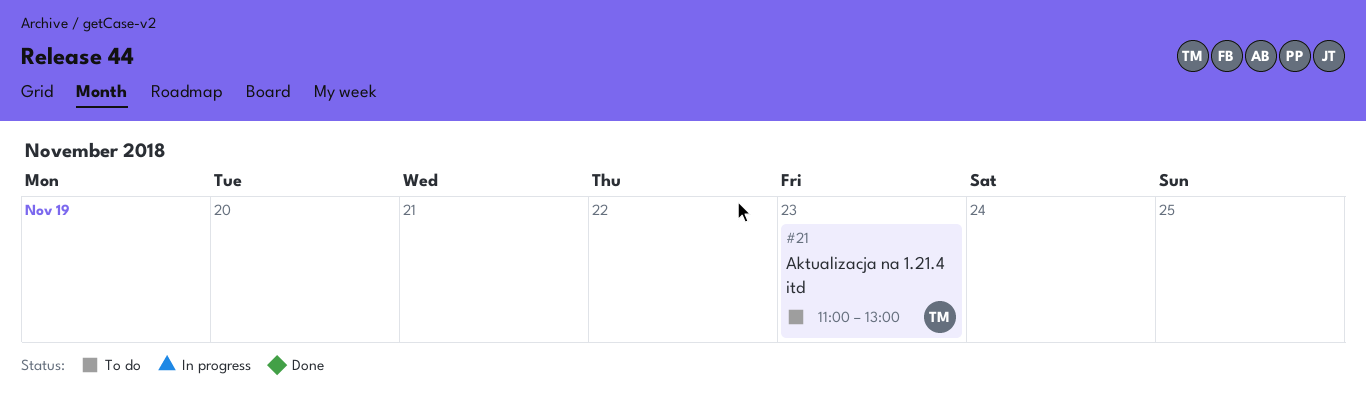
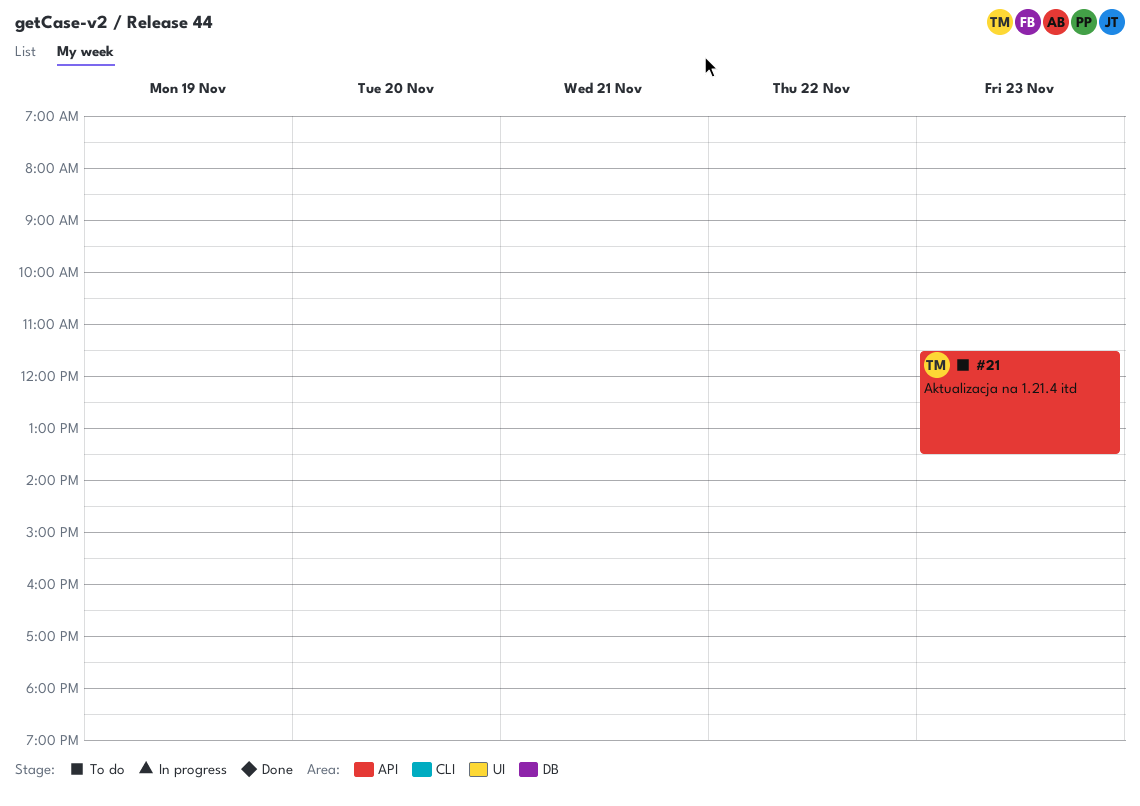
#21, begins: 11:00 -> 11:30
#21, ends: 13:00 -> 13:30

